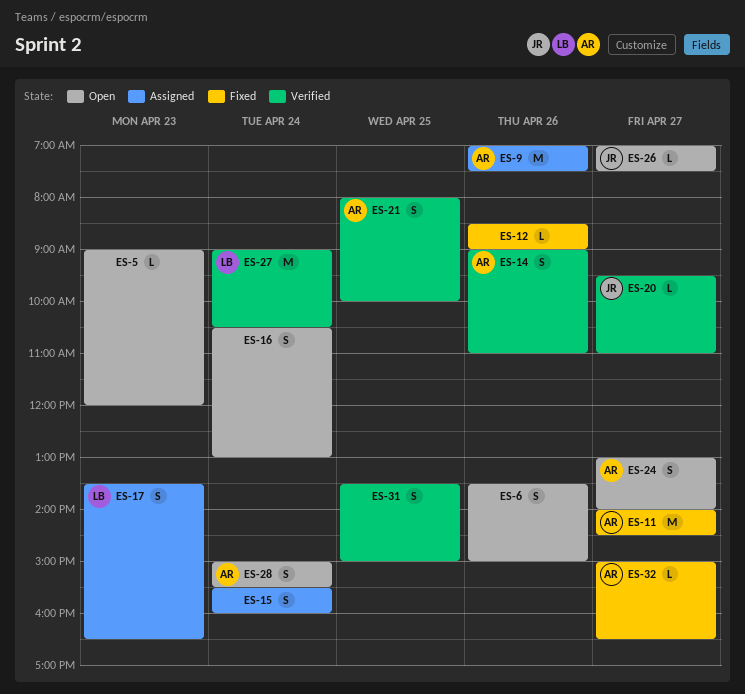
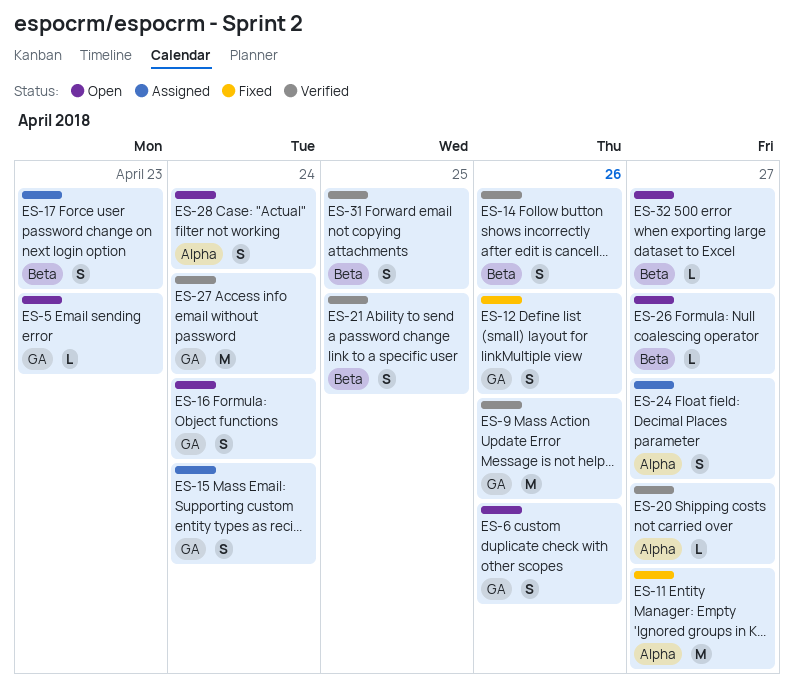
ES-9, status: Assigned -> Verified
ES-12, estimate: L -> S
ES-24, status: Open -> Assigned
ES-32, status: Fixed -> Open

